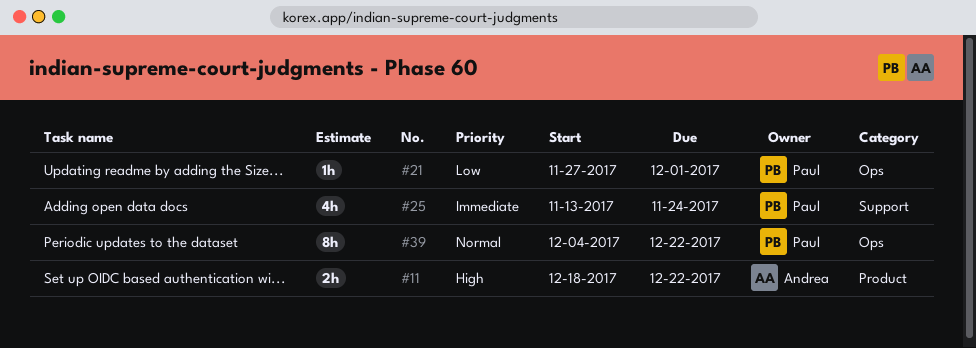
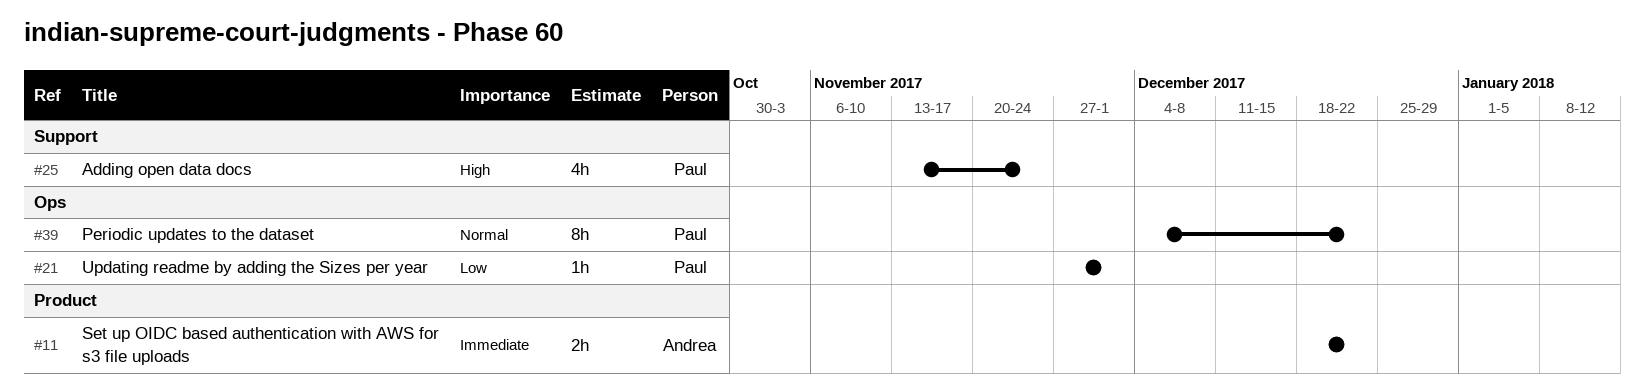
#11, priority: High -> Immediate
#25, priority: Immediate -> High

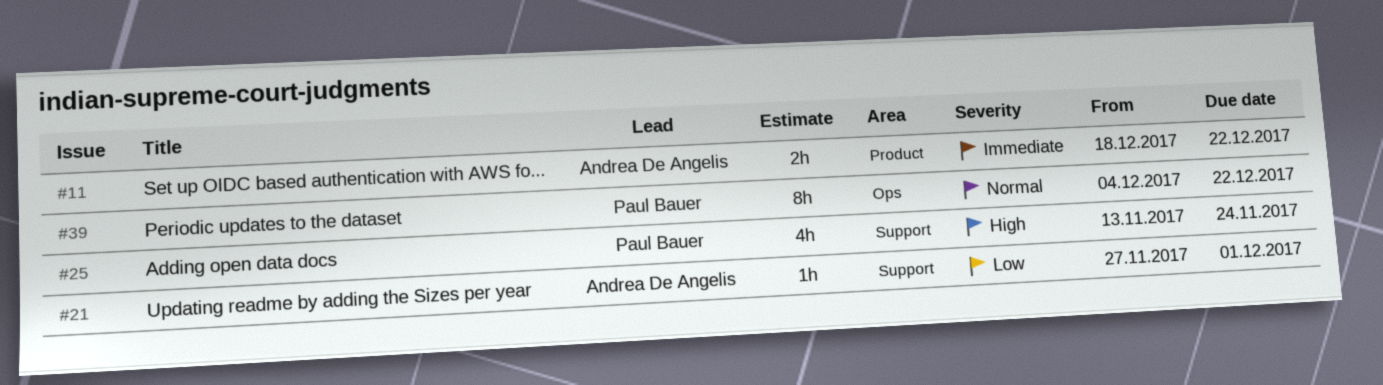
#21, owner: Paul Bauer -> Andrea De Angelis
#21, label: Ops -> Support

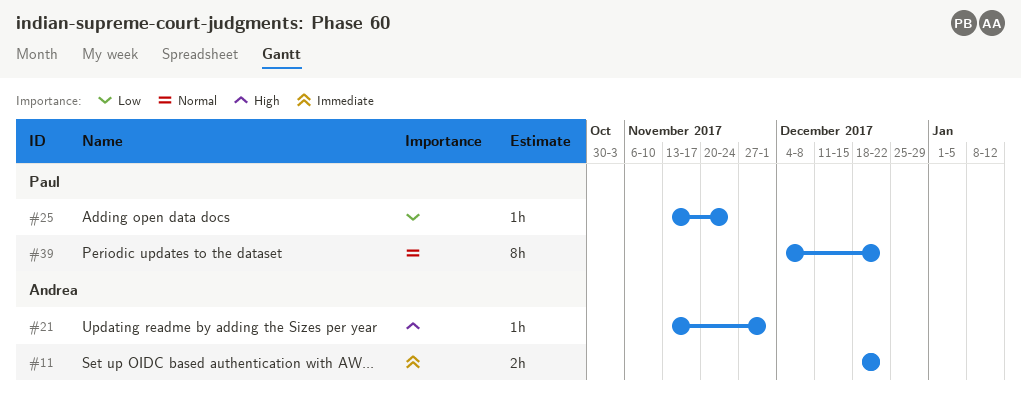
#21, priority: Low -> High
#21, start: Nov 27 -> Nov 13
#25, priority: High -> Low
#25, estimate: 4h -> 1h

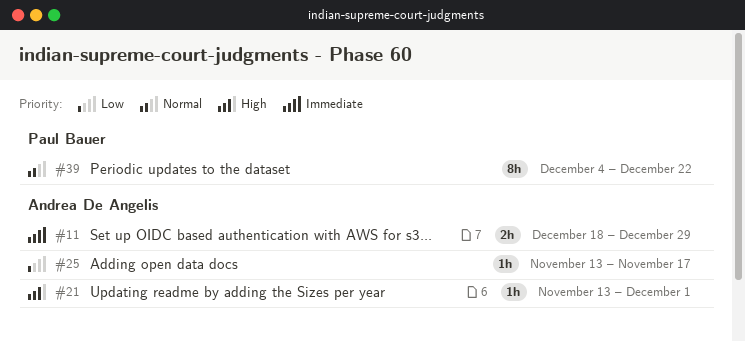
#11, due: Dec 22 -> Dec 29
#25, owner: Paul Bauer -> Andrea De Angelis
#25, due: Nov 24 -> Nov 17

